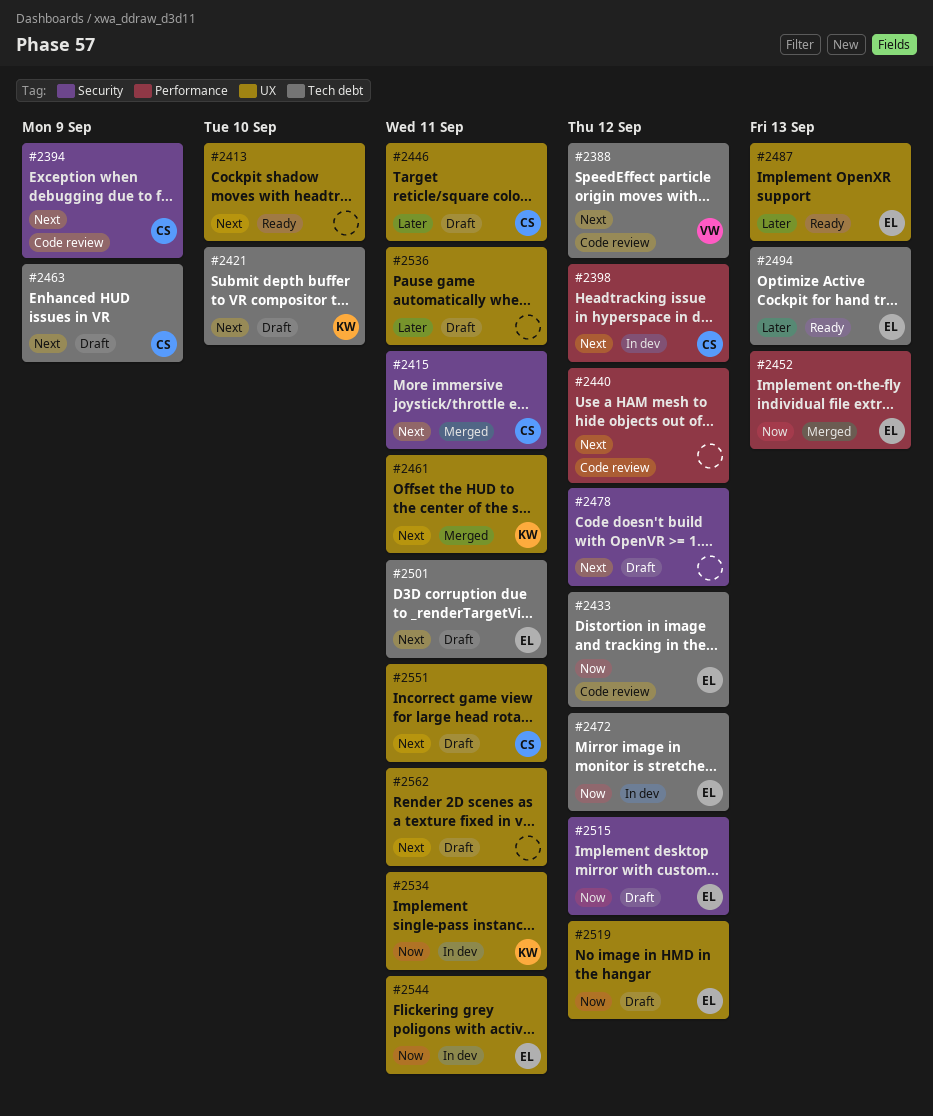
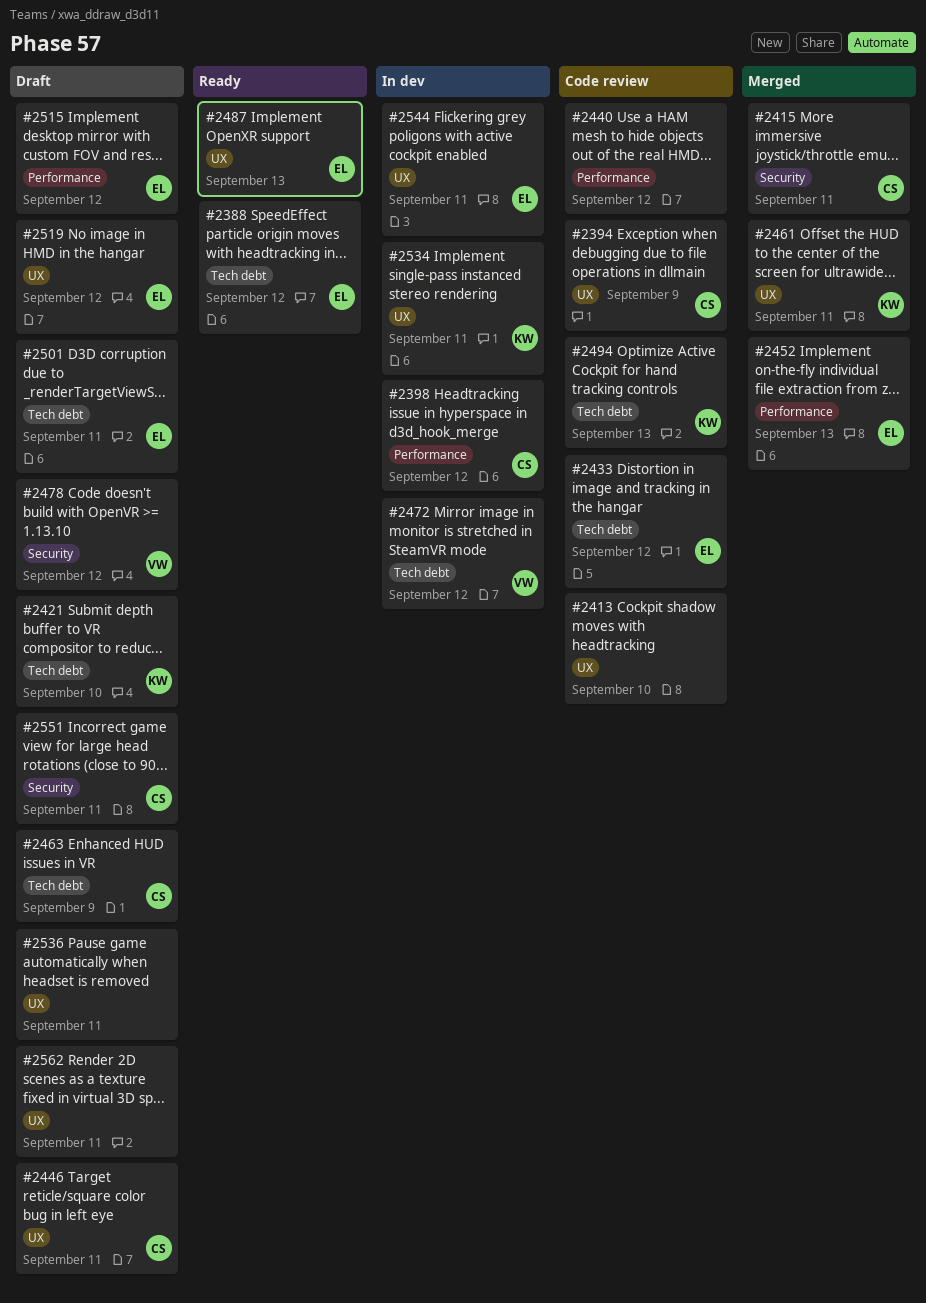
#2388, status: Code review -> Ready
#2388, owner: VW -> EL
#2394, label: Security -> UX
#2413, status: Ready -> Code review
#2472, owner: EL -> VW
#2478, owner: none -> VW
#2494, status: Ready -> Code review
#2494, owner: EL -> KW
#2515, label: Security -> Performance
#2551, label: UX -> Security

